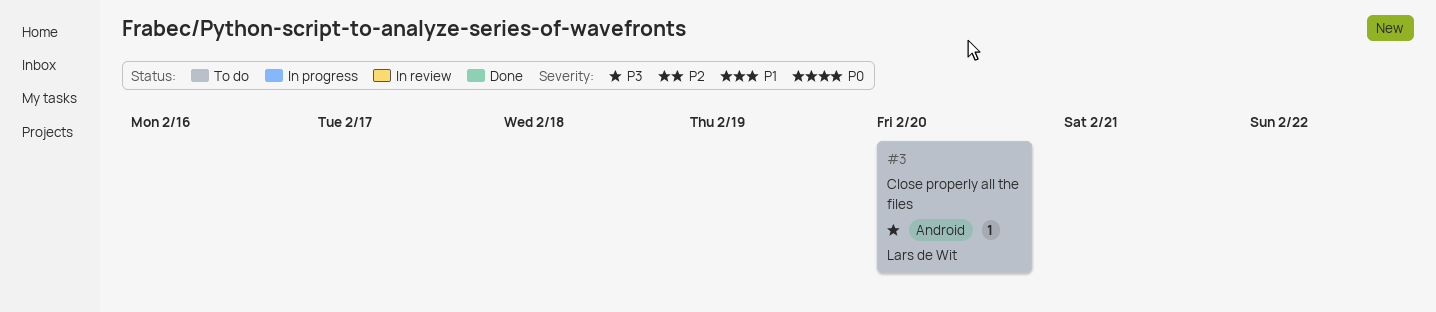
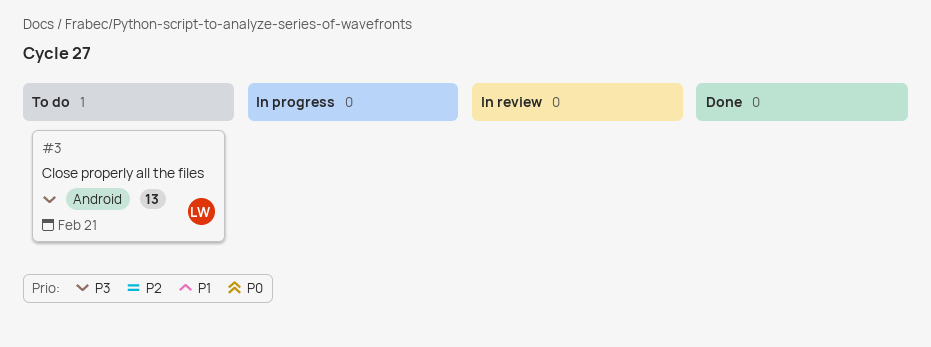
#3, estimate: 1 -> 13
#3, due: Feb 20 -> Feb 21

